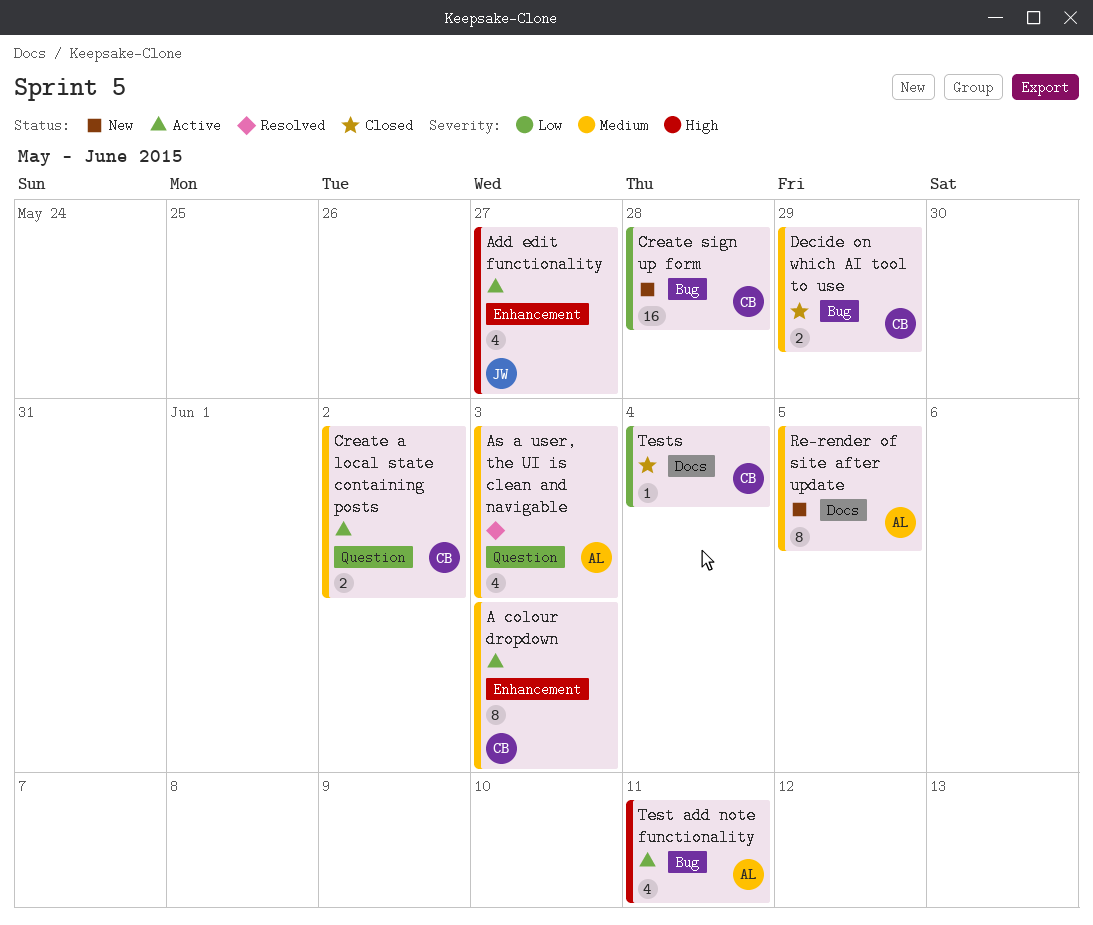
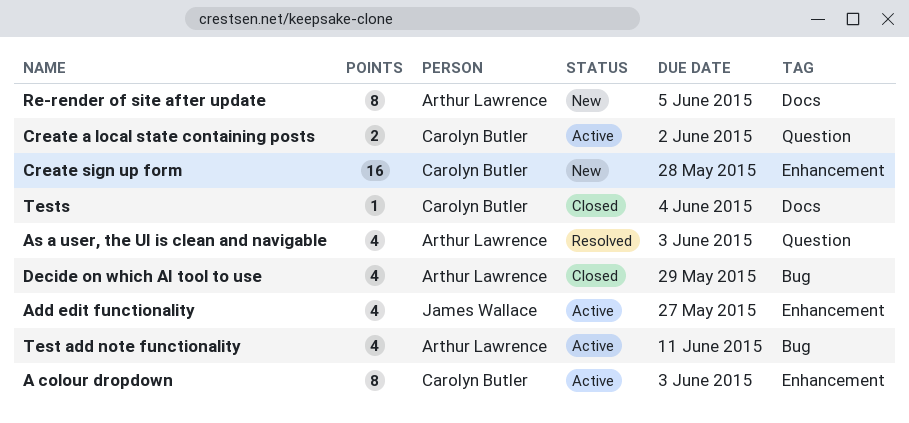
Create sign up form, label: Bug -> Enhancement
Decide on which AI tool to use, owner: Carolyn Butler -> Arthur Lawrence
Decide on which AI tool to use, estimate: 2 -> 4

